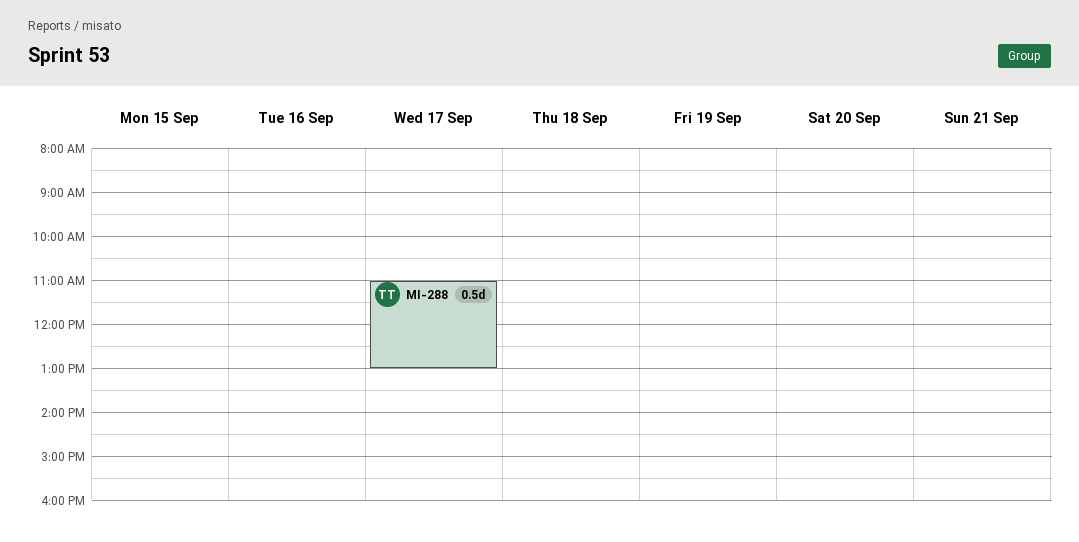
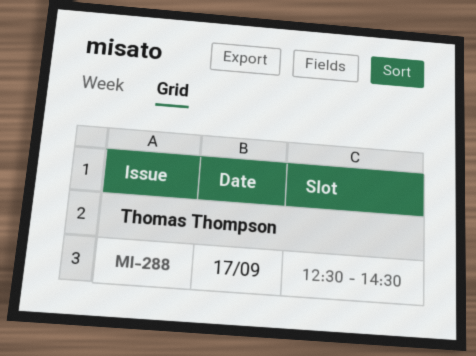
MI-288, begins: 11:00 -> 12:30
MI-288, ends: 13:00 -> 14:30

